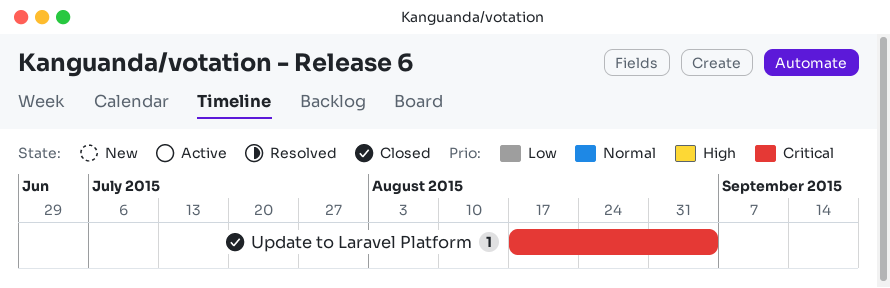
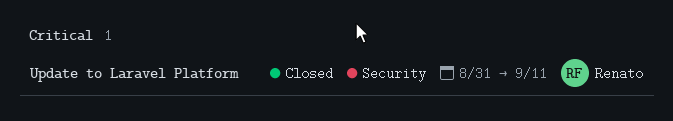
Update to Laravel Platform, start: Aug 17 -> Aug 31
Update to Laravel Platform, due: Sep 4 -> Sep 11

